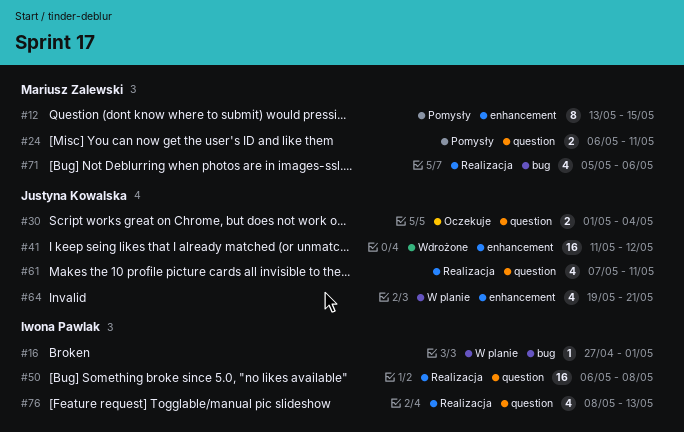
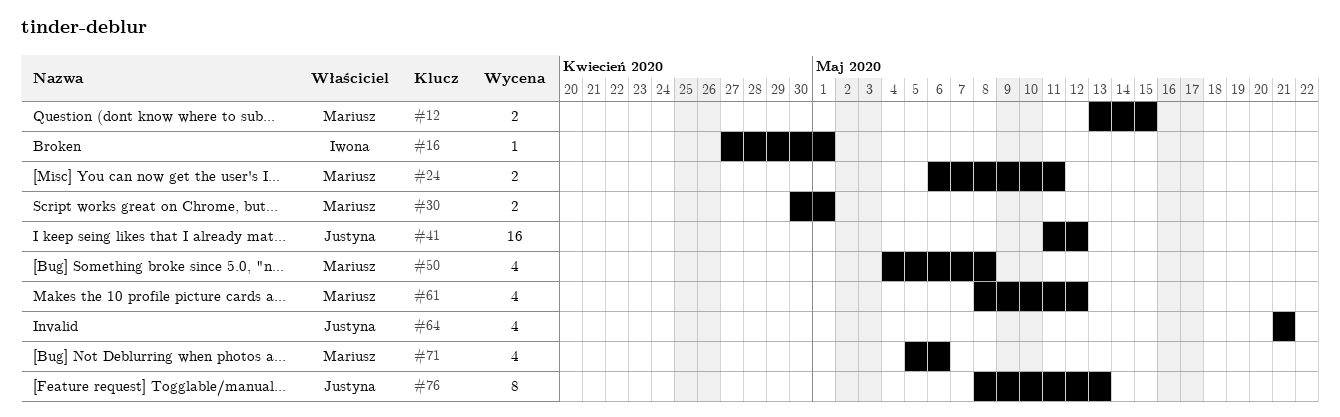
#12, estimate: 8 -> 2
#30, owner: Justyna Kowalska -> Mariusz Zalewski
#30, start: May 1 -> Apr 30
#30, due: May 4 -> May 1
#50, owner: Iwona Pawlak -> Mariusz Zalewski
#50, estimate: 16 -> 4
#50, start: May 6 -> May 4
#61, owner: Justyna Kowalska -> Mariusz Zalewski
#61, start: May 7 -> May 8
#61, due: May 11 -> May 12
#64, start: May 19 -> May 21
#76, owner: Iwona Pawlak -> Justyna Kowalska
#76, estimate: 4 -> 8

